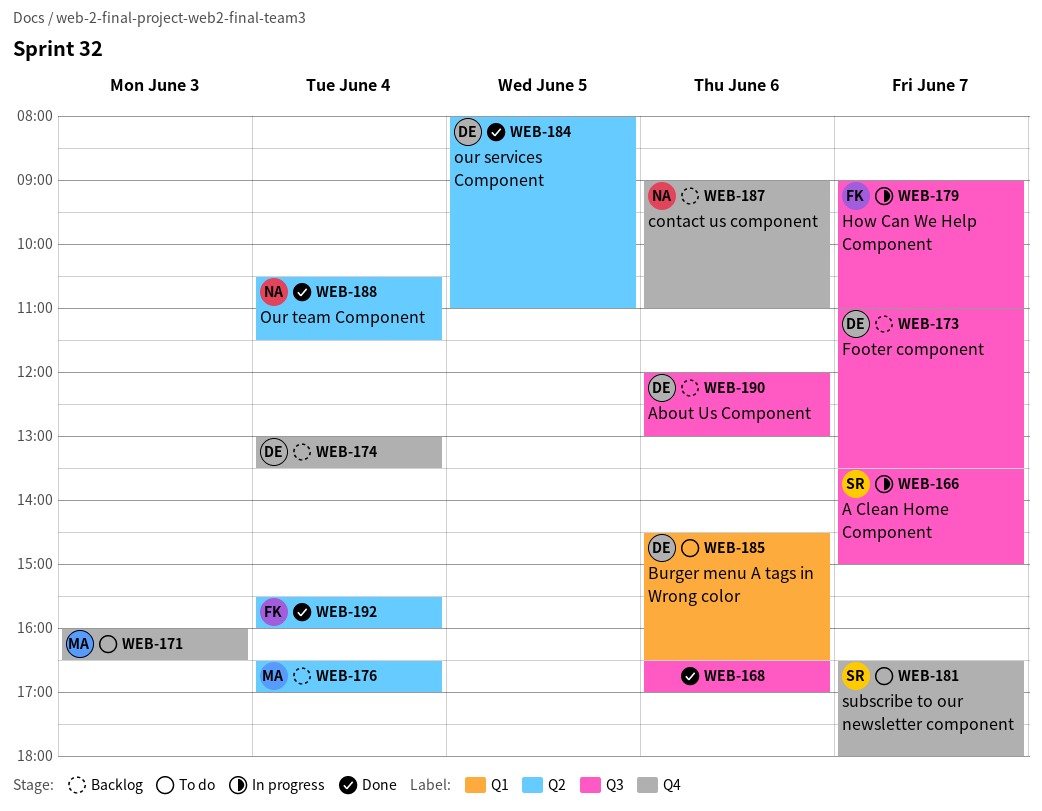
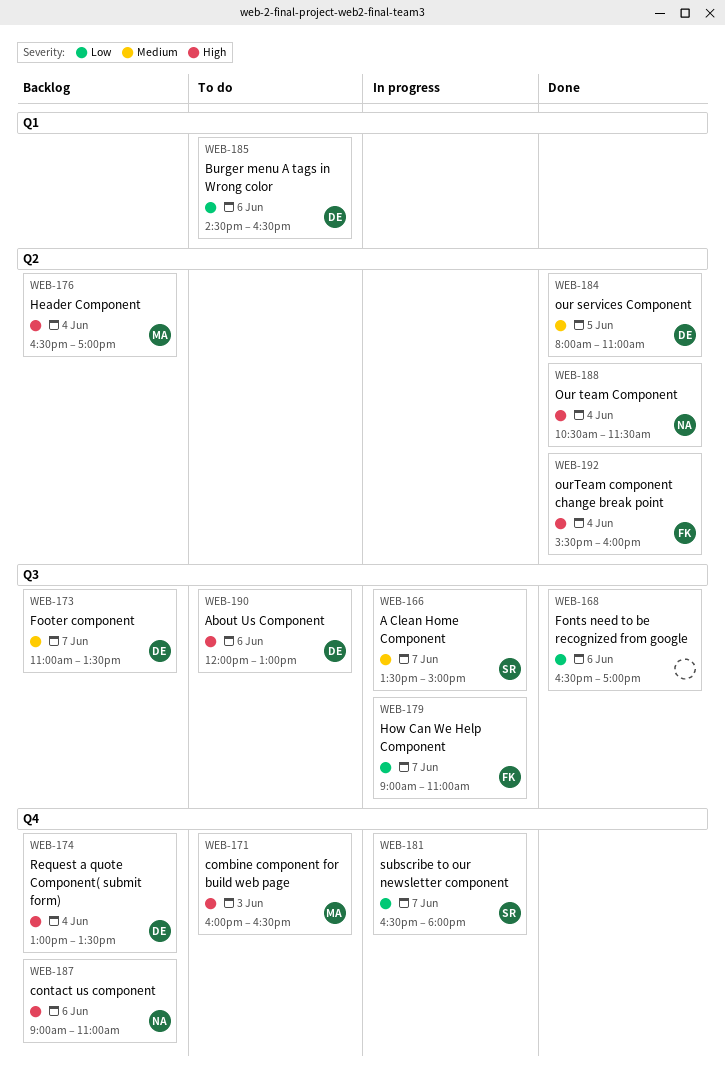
WEB-181, status: To do -> In progress
WEB-190, status: Backlog -> To do

